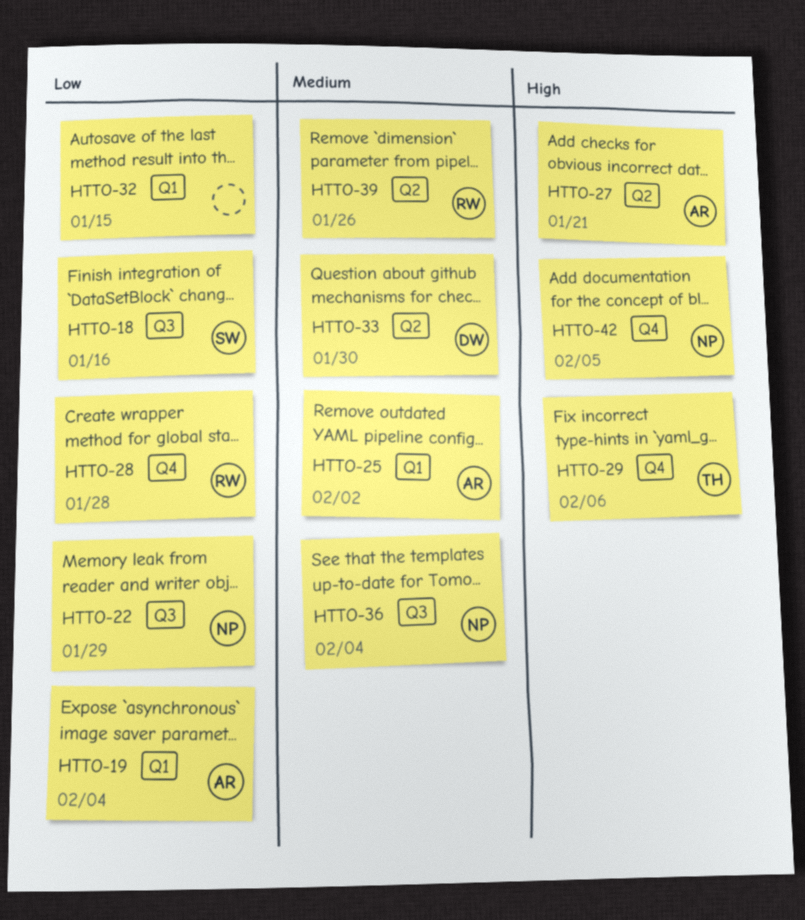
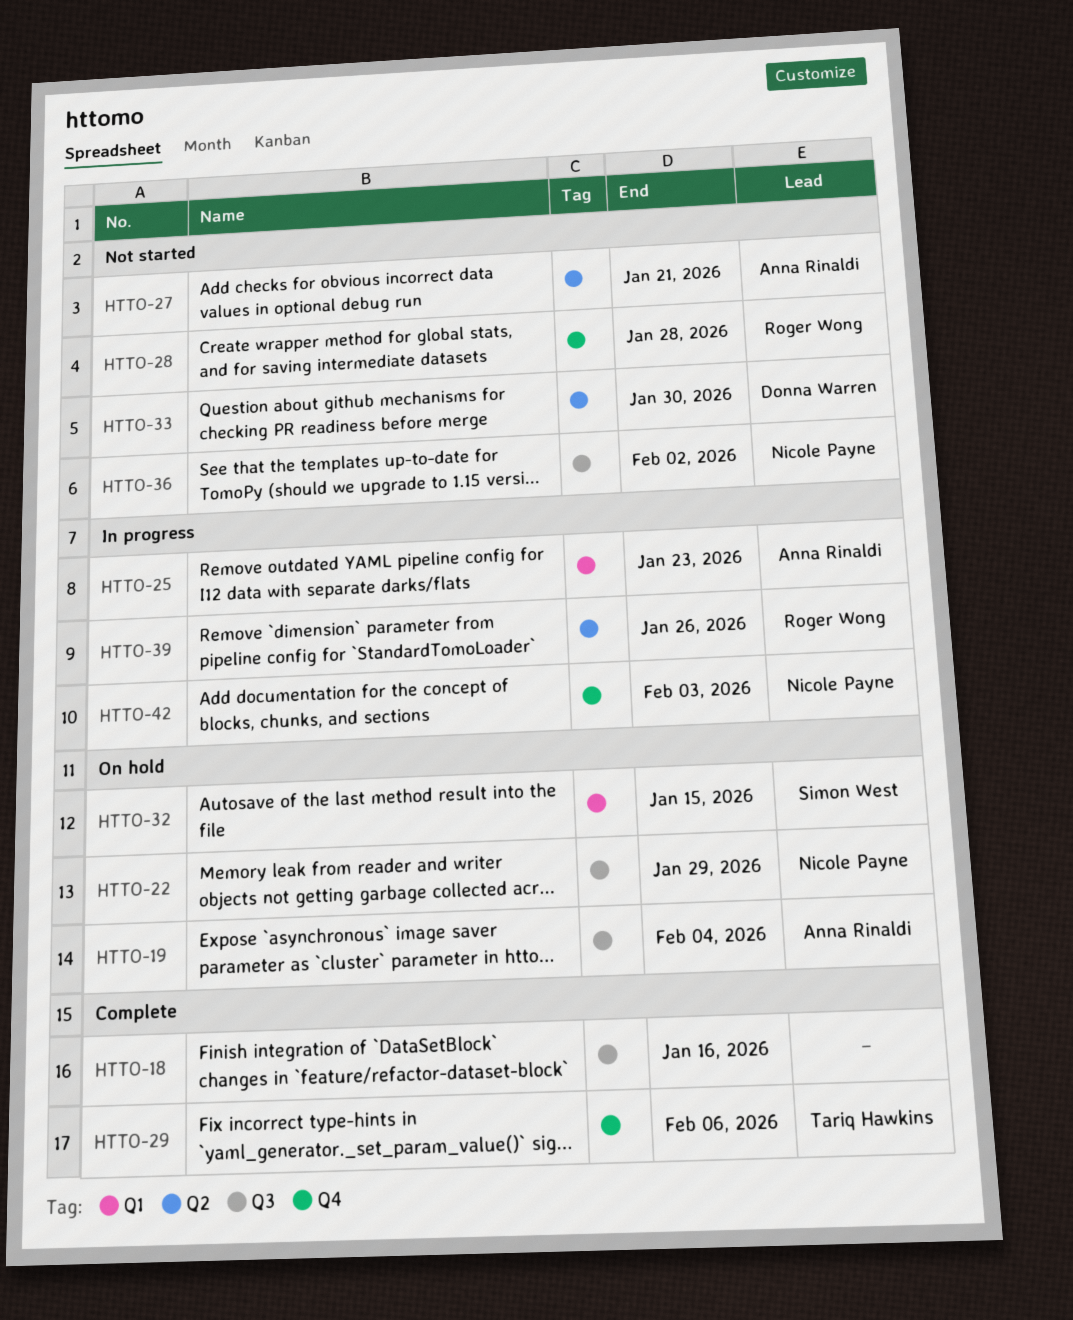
HTTO-18, owner: Simon West -> none
HTTO-19, label: Q1 -> Q3
HTTO-25, due: Feb 2 -> Jan 23
HTTO-32, owner: none -> Simon West
HTTO-36, due: Feb 4 -> Feb 2
HTTO-42, due: Feb 5 -> Feb 3

